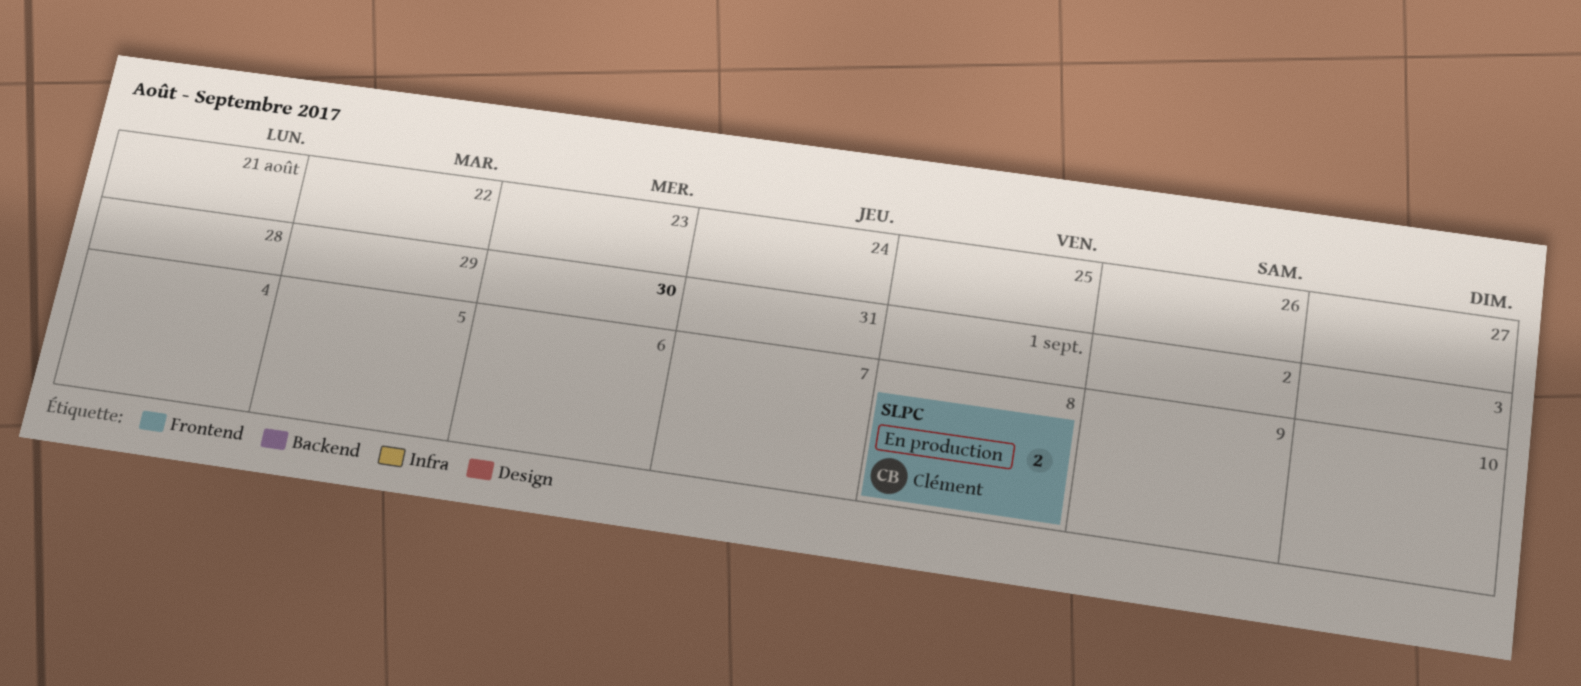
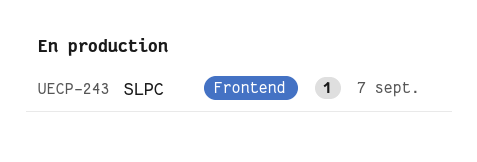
SLPC, estimate: 2 -> 1
SLPC, due: Sep 8 -> Sep 7

